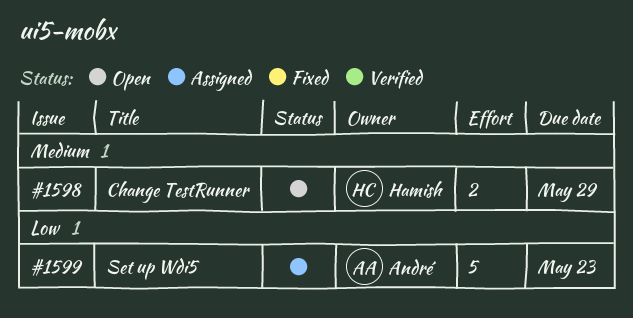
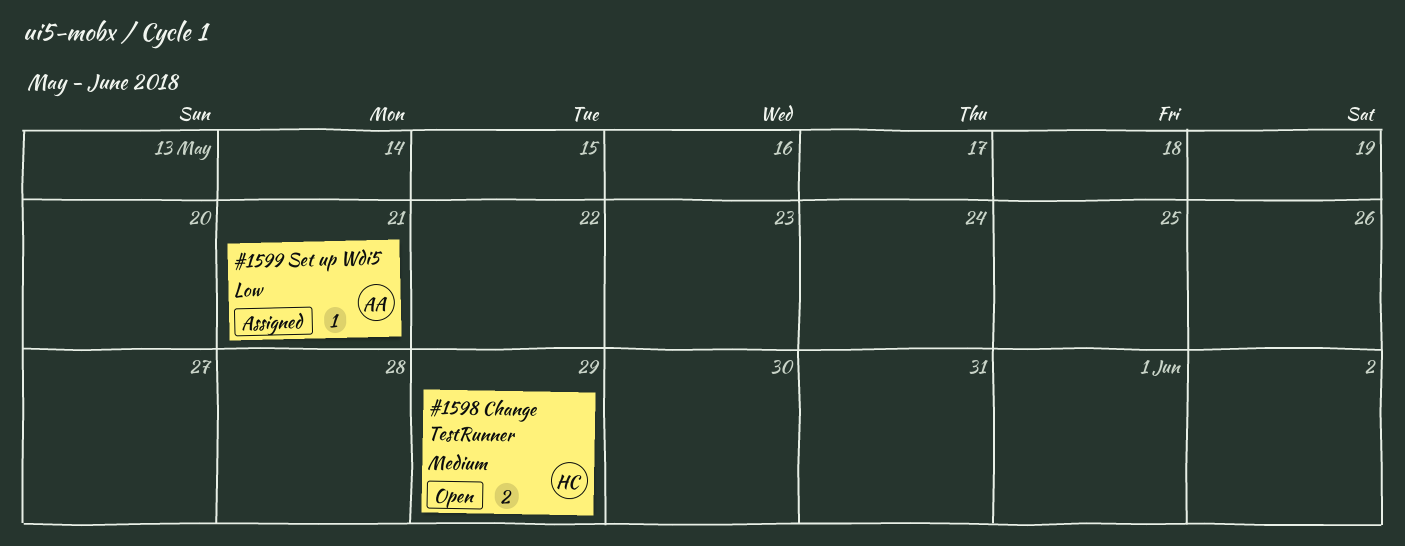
#1599, estimate: 5 -> 1
#1599, due: May 23 -> May 21

